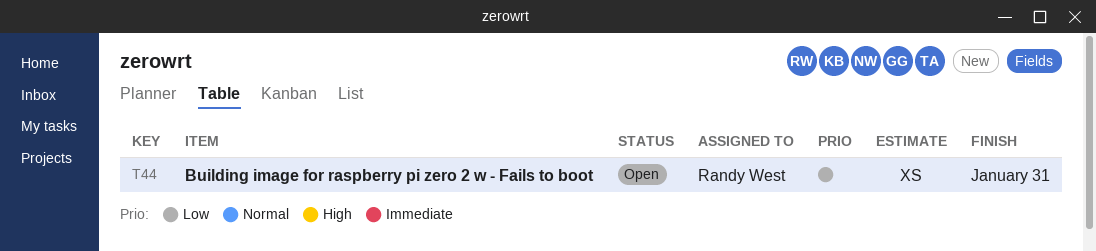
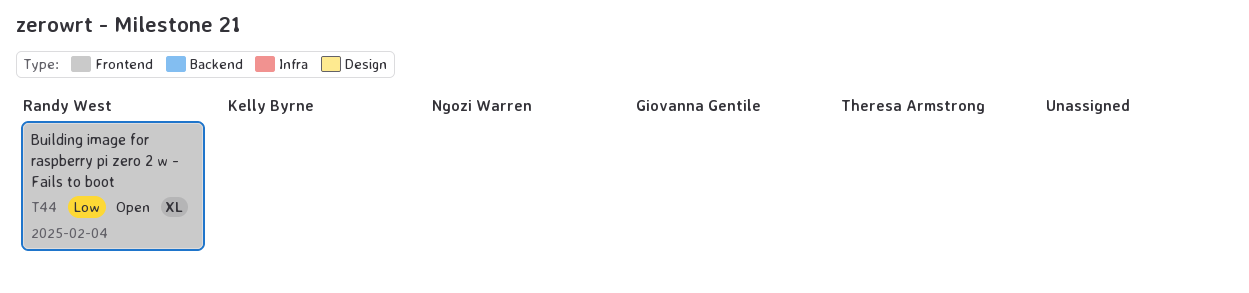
T44, estimate: XS -> XL
T44, due: Jan 31 -> Feb 4

